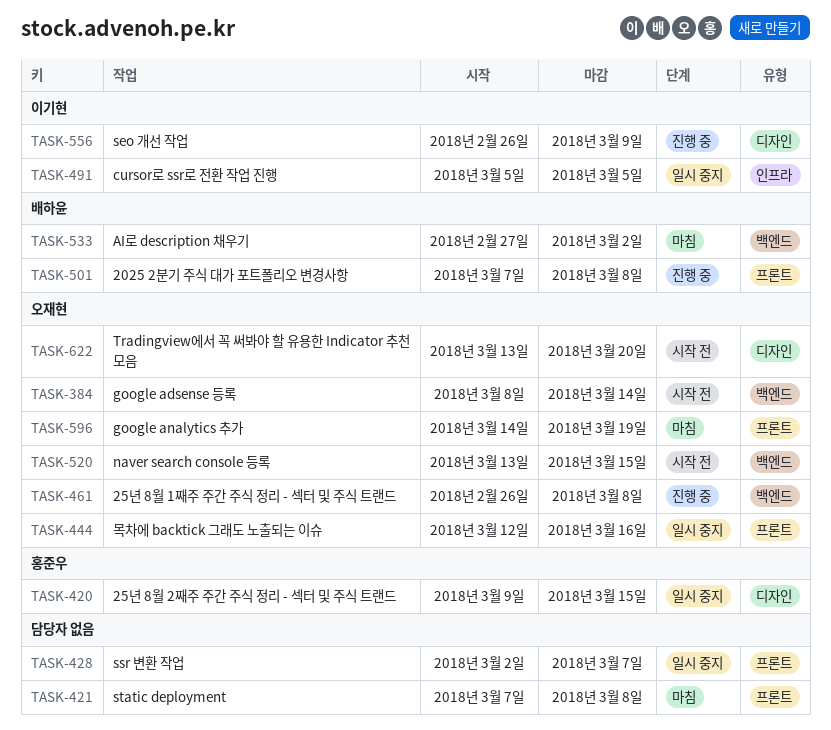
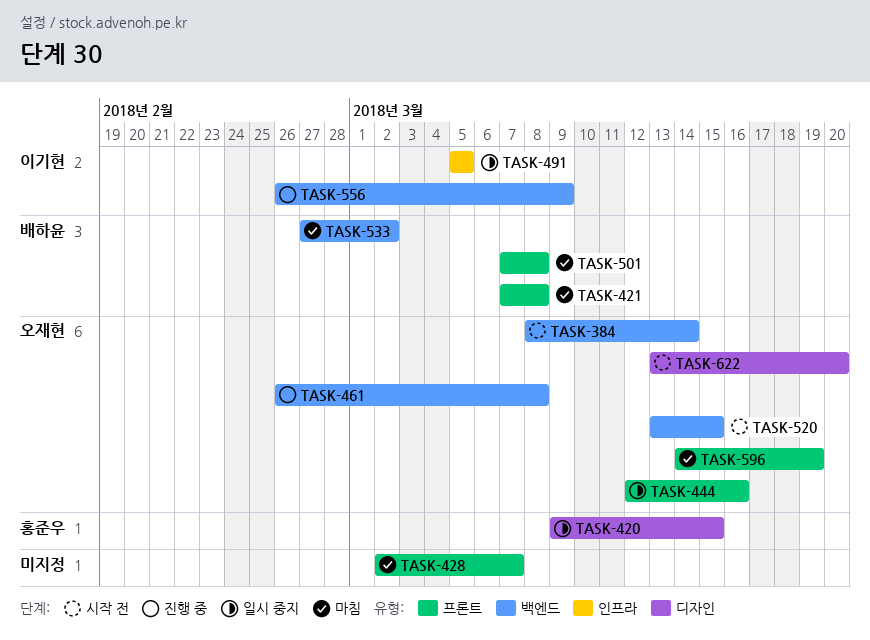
TASK-421, owner: none -> 배하윤
TASK-428, status: 일시 중지 -> 마침
TASK-501, status: 진행 중 -> 마침
TASK-556, label: 디자인 -> 백엔드

